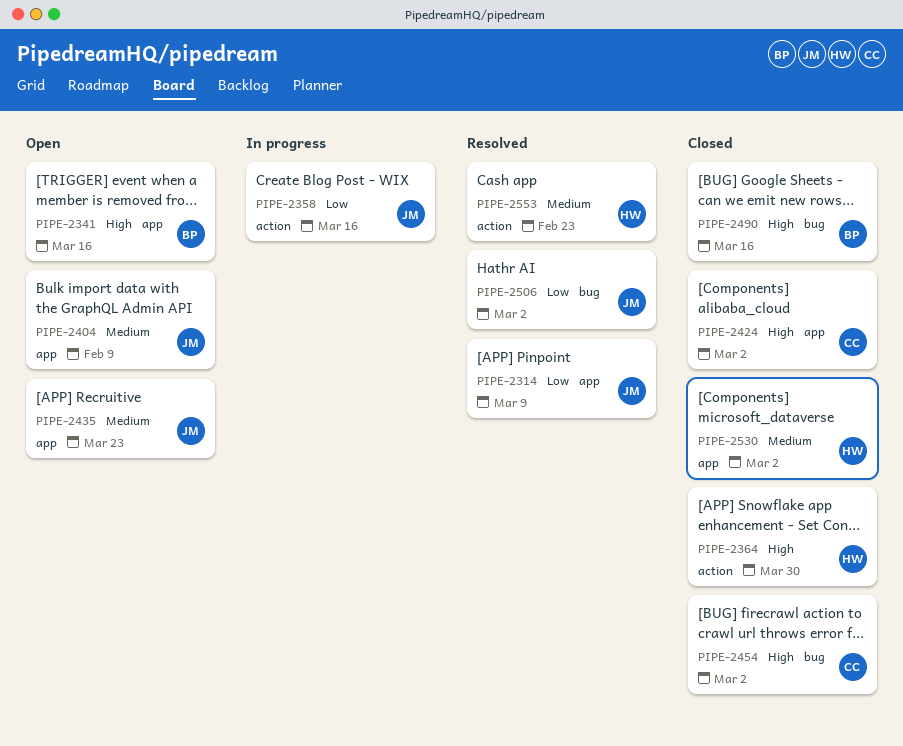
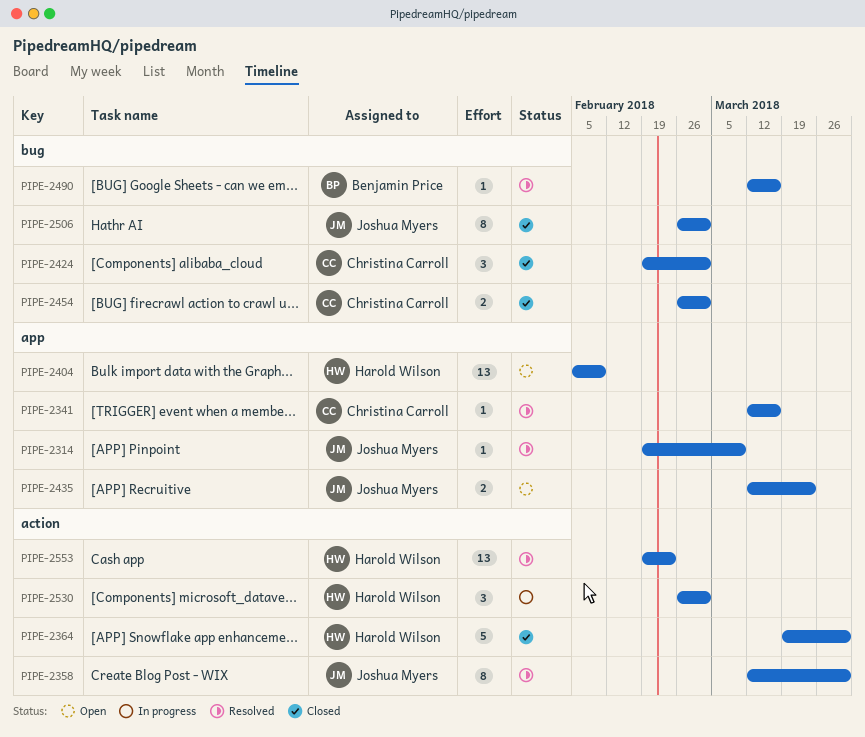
PIPE-2341, status: Open -> Resolved
PIPE-2341, owner: Benjamin Price -> Christina Carroll
PIPE-2358, status: In progress -> Resolved
PIPE-2358, due: Mar 16 -> Mar 30
PIPE-2404, owner: Joshua Myers -> Harold Wilson
PIPE-2424, label: app -> bug
PIPE-2490, status: Closed -> Resolved
PIPE-2506, status: Resolved -> Closed
PIPE-2530, status: Closed -> In progress
PIPE-2530, label: app -> action

